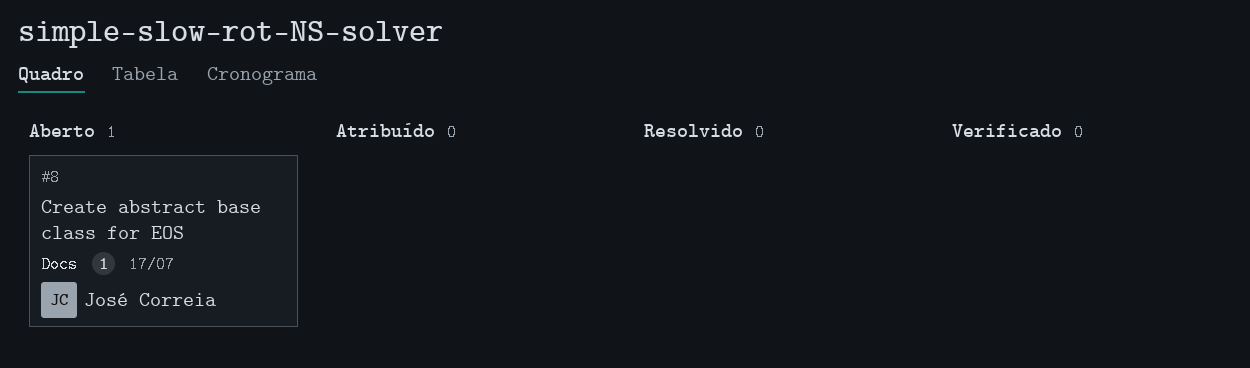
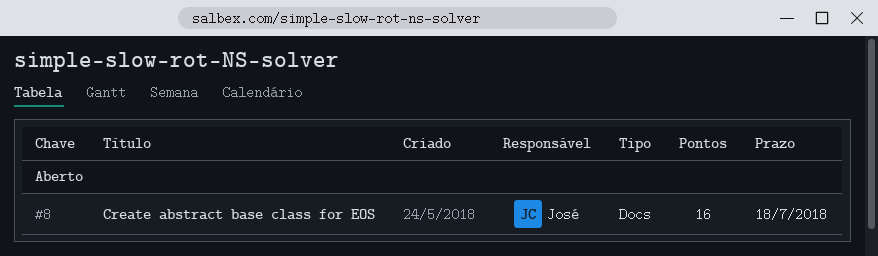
#8, estimate: 1 -> 16
#8, due: Jul 17 -> Jul 18

